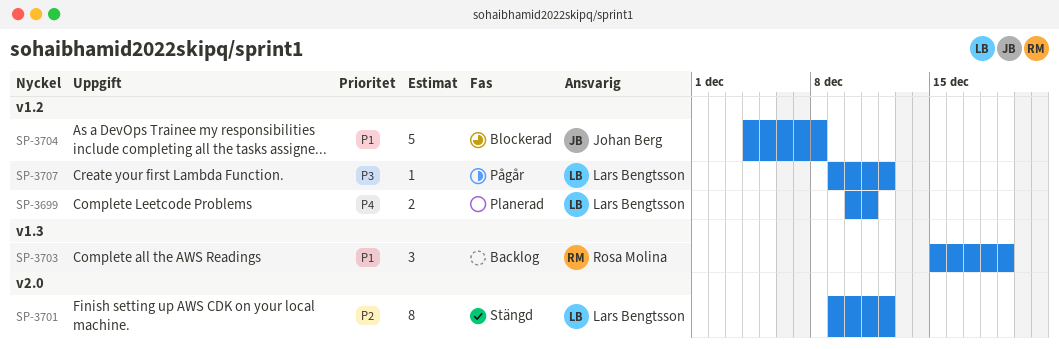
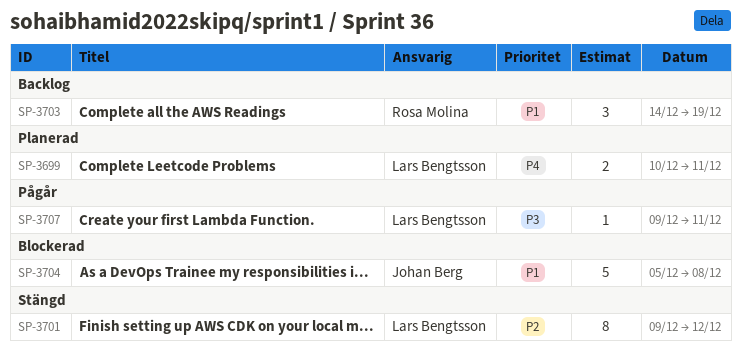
SP-3703, start: Dec 15 -> Dec 14
SP-3704, start: Dec 4 -> Dec 5
SP-3707, due: Dec 12 -> Dec 11

